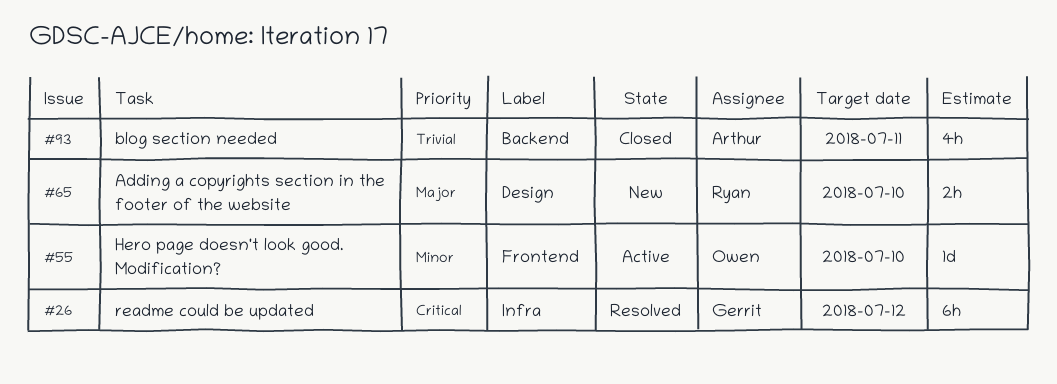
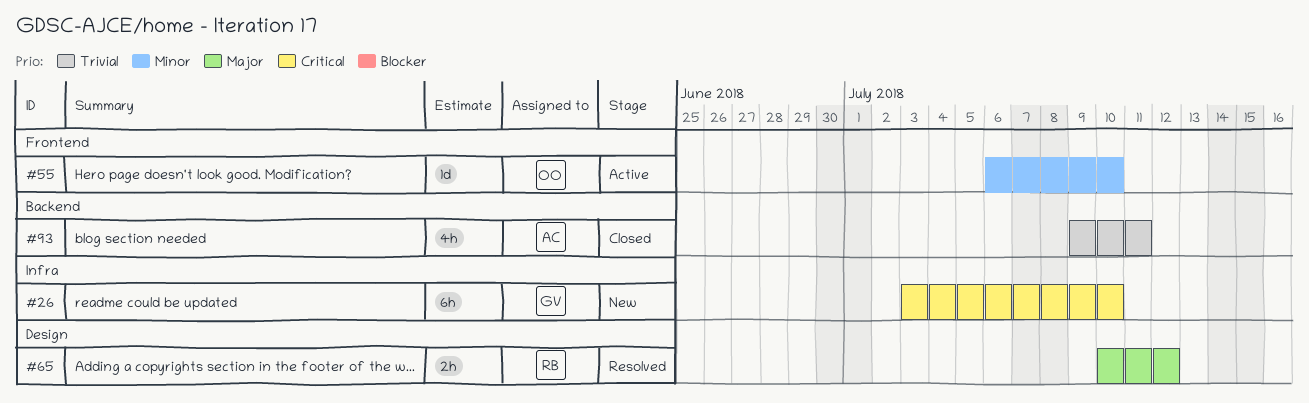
#26, status: Resolved -> New
#26, due: Jul 12 -> Jul 10
#65, status: New -> Resolved
#65, due: Jul 10 -> Jul 12

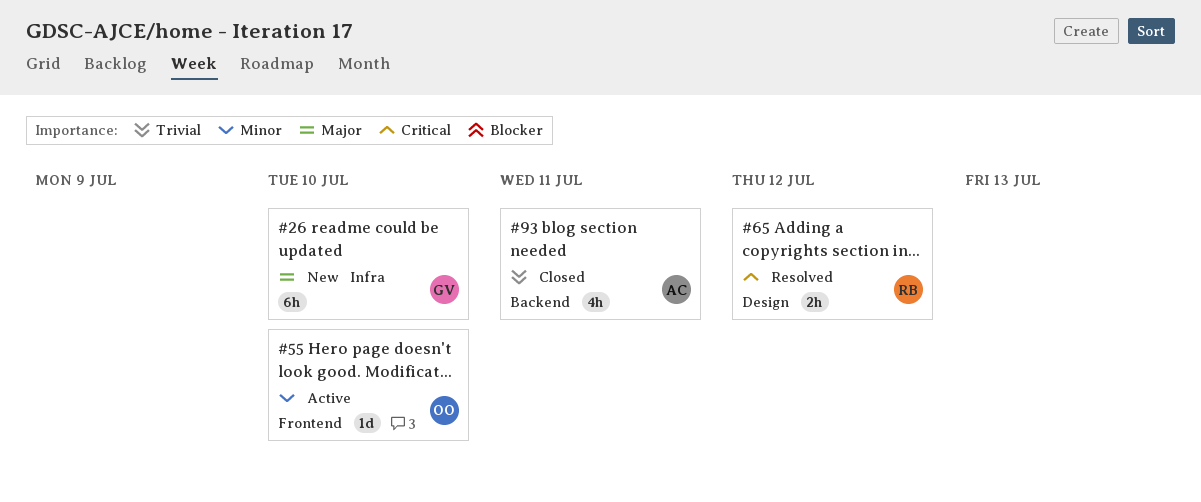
#26, priority: Critical -> Major
#65, priority: Major -> Critical

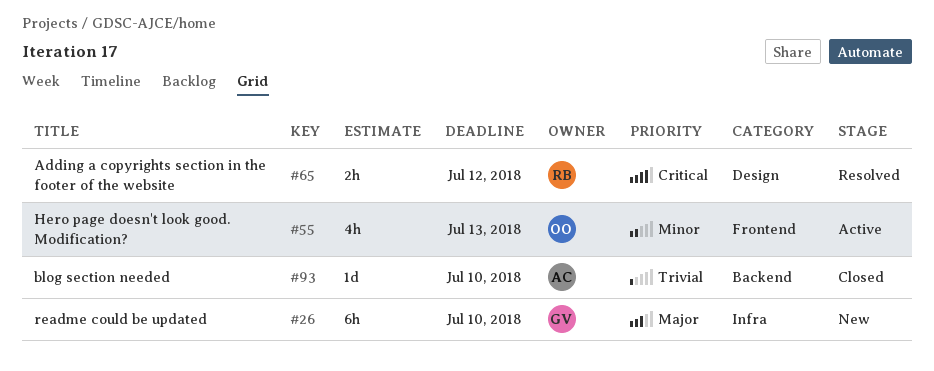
#55, estimate: 1d -> 4h
#55, due: Jul 10 -> Jul 13
#93, estimate: 4h -> 1d
#93, due: Jul 11 -> Jul 10

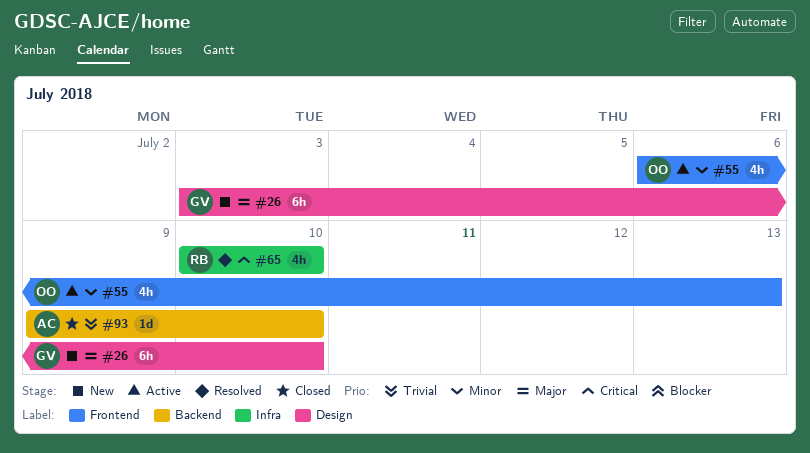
#26, label: Infra -> Design
#65, label: Design -> Infra
#65, estimate: 2h -> 4h
#65, due: Jul 12 -> Jul 10

